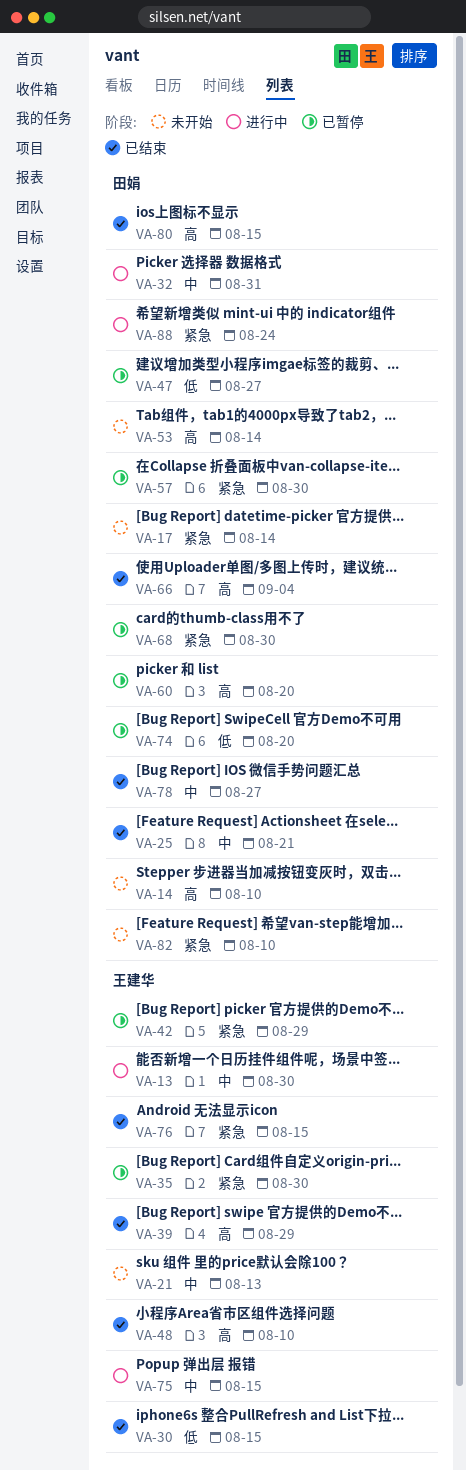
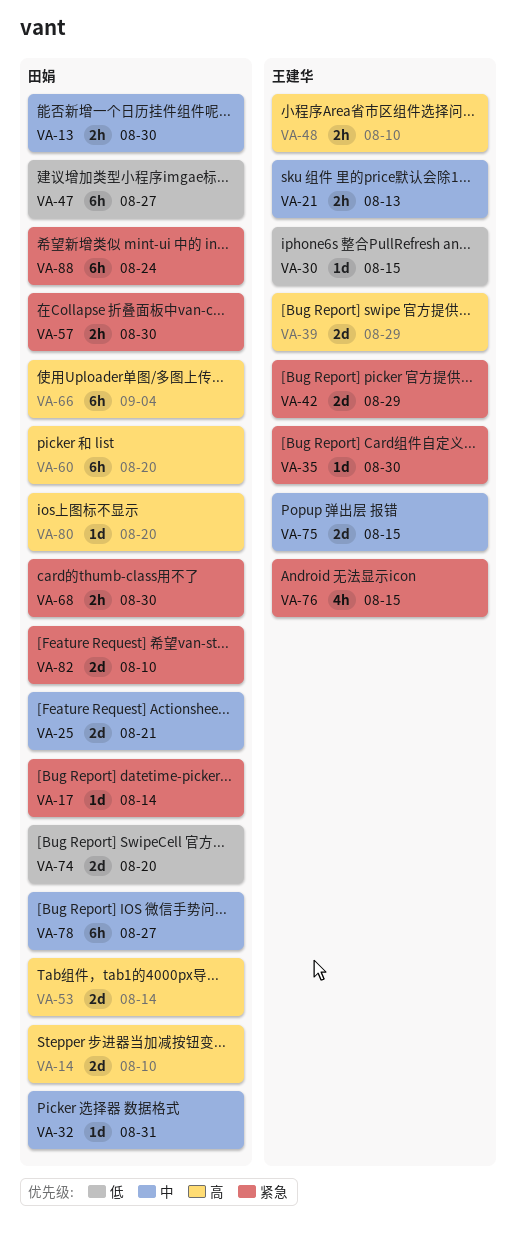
VA-13, owner: 王建华 -> 田娟
VA-80, due: Aug 15 -> Aug 20

